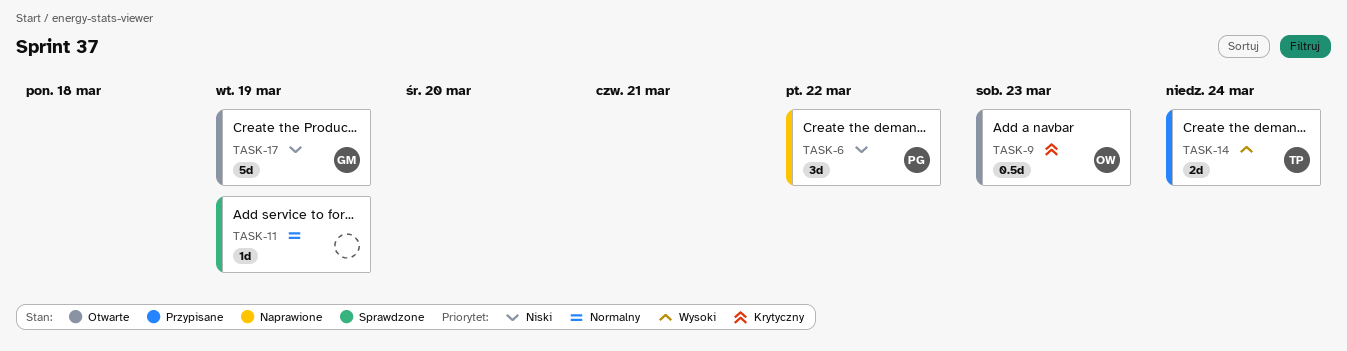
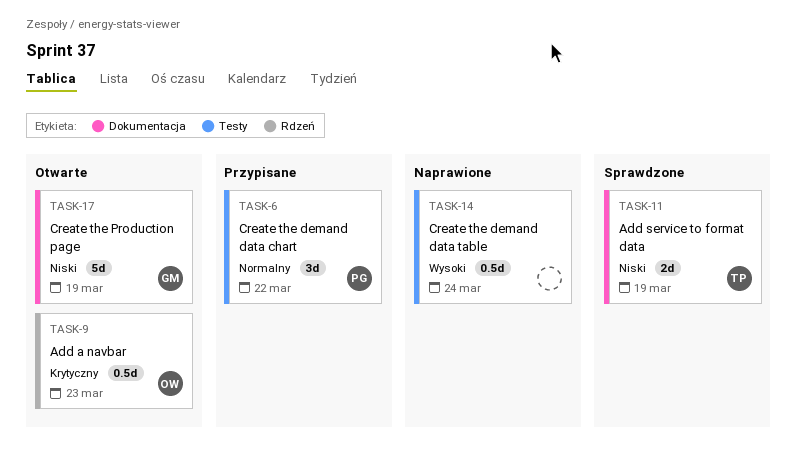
TASK-6, status: Naprawione -> Przypisane
TASK-6, priority: Niski -> Normalny
TASK-11, owner: none -> TP
TASK-11, priority: Normalny -> Niski
TASK-11, estimate: 1d -> 2d
TASK-14, status: Przypisane -> Naprawione
TASK-14, owner: TP -> none
TASK-14, estimate: 2d -> 0.5d

